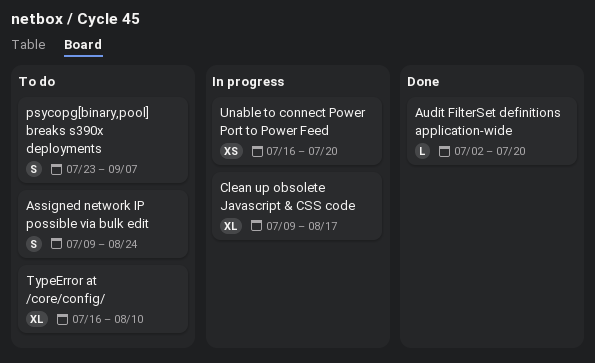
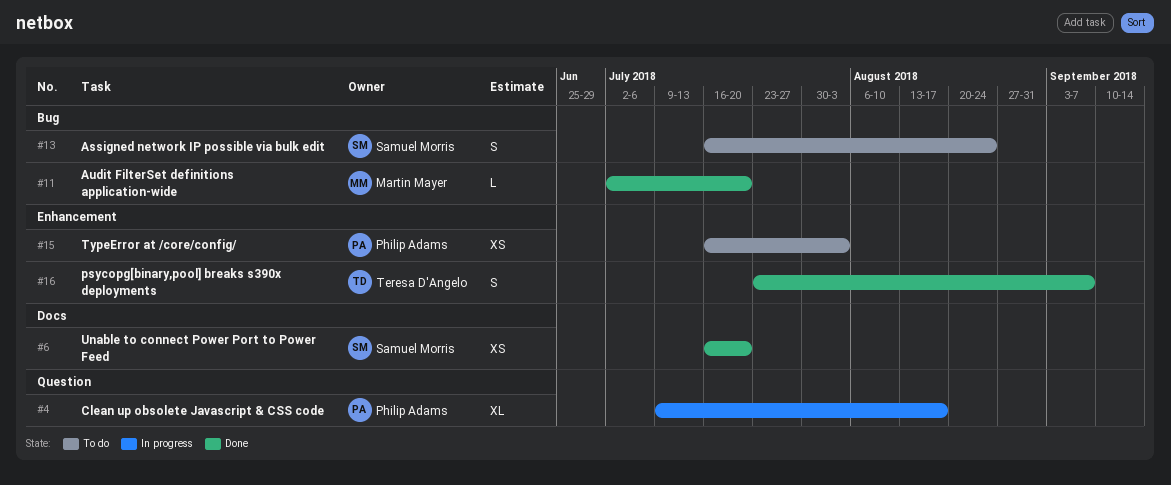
Assigned network IP possible via bulk edit, start: Jul 9 -> Jul 16
psycopg[binary,pool] breaks s390x deployments, status: To do -> Done
TypeError at /core/config/, estimate: XL -> XS
TypeError at /core/config/, due: Aug 10 -> Aug 3
Unable to connect Power Port to Power Feed, status: In progress -> Done

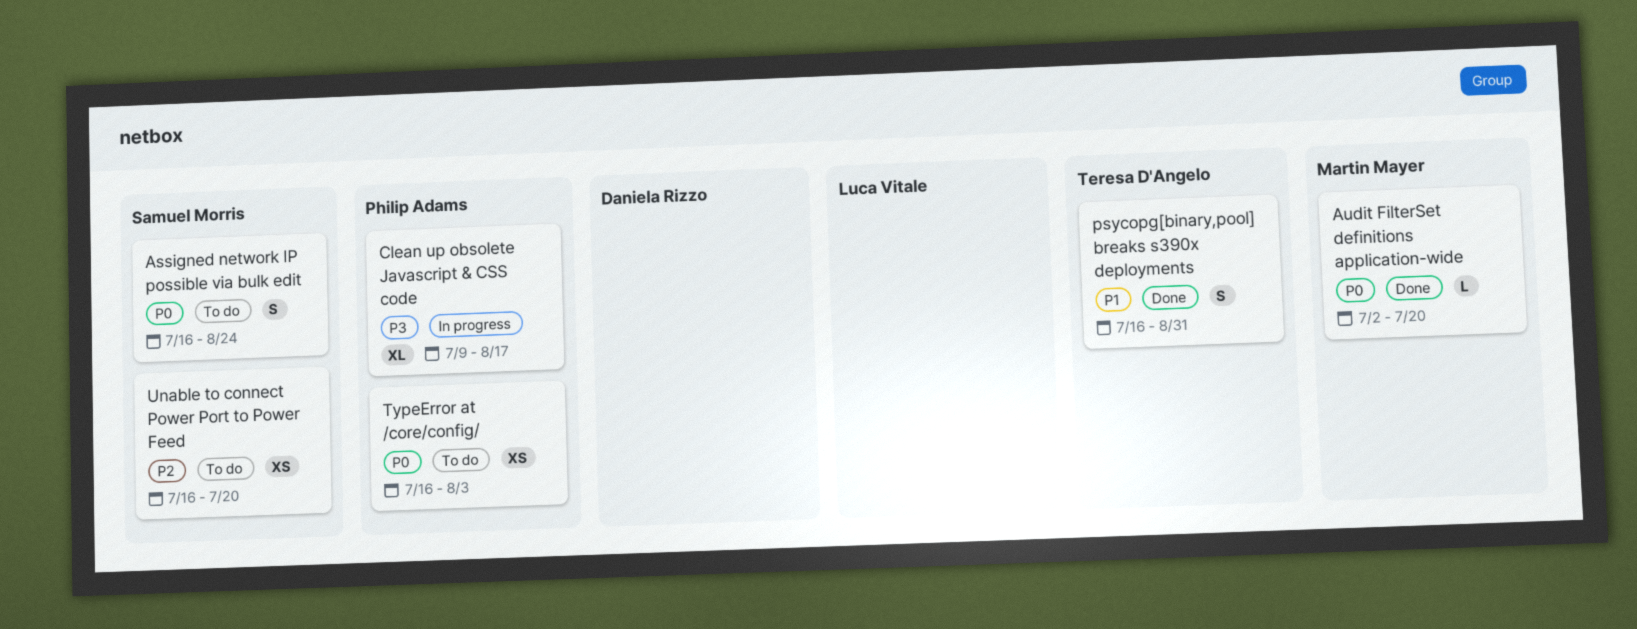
psycopg[binary,pool] breaks s390x deployments, start: Jul 23 -> Jul 16
psycopg[binary,pool] breaks s390x deployments, due: Sep 7 -> Aug 31
Unable to connect Power Port to Power Feed, status: Done -> To do

